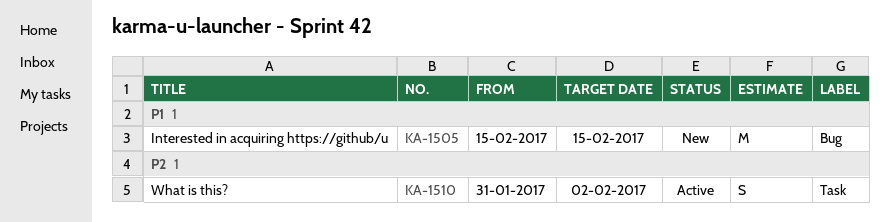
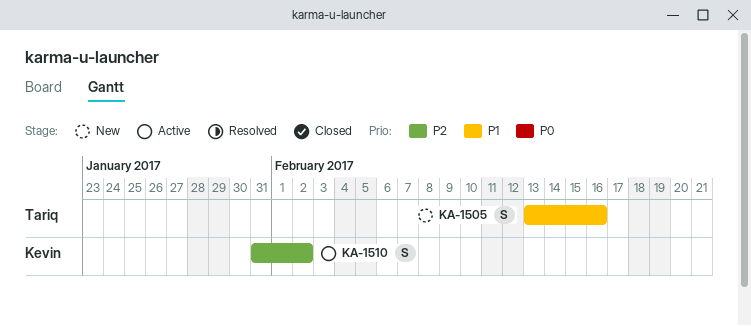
KA-1505, estimate: M -> S
KA-1505, start: Feb 15 -> Feb 13
KA-1505, due: Feb 15 -> Feb 16

